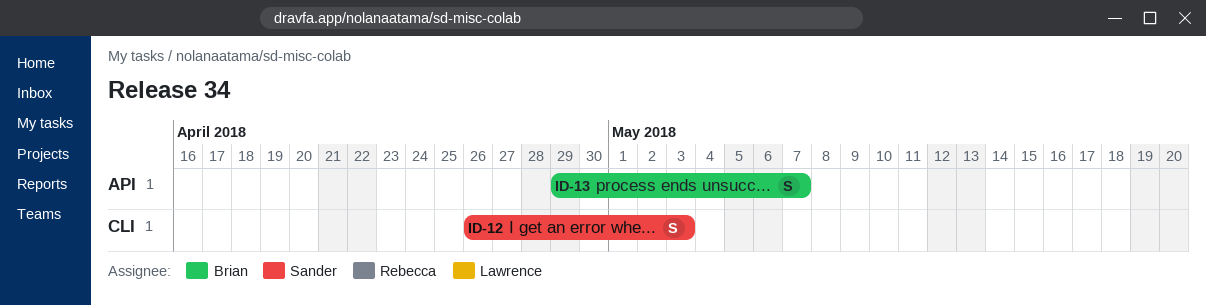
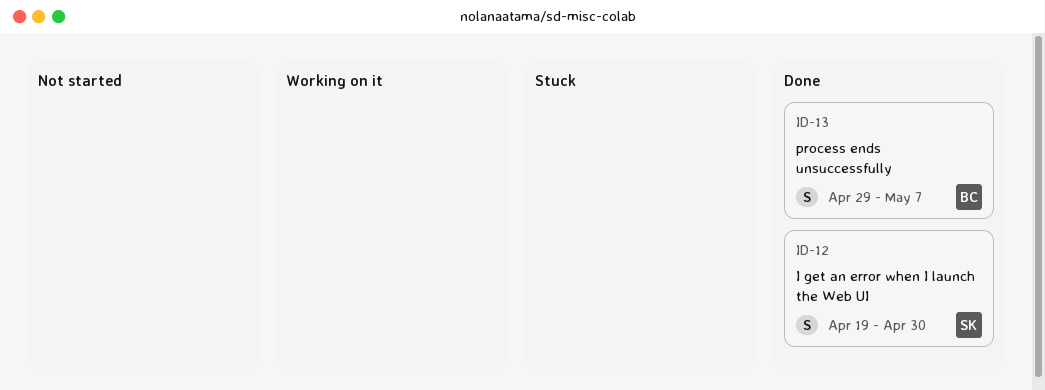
ID-12, start: Apr 26 -> Apr 19
ID-12, due: May 3 -> Apr 30

